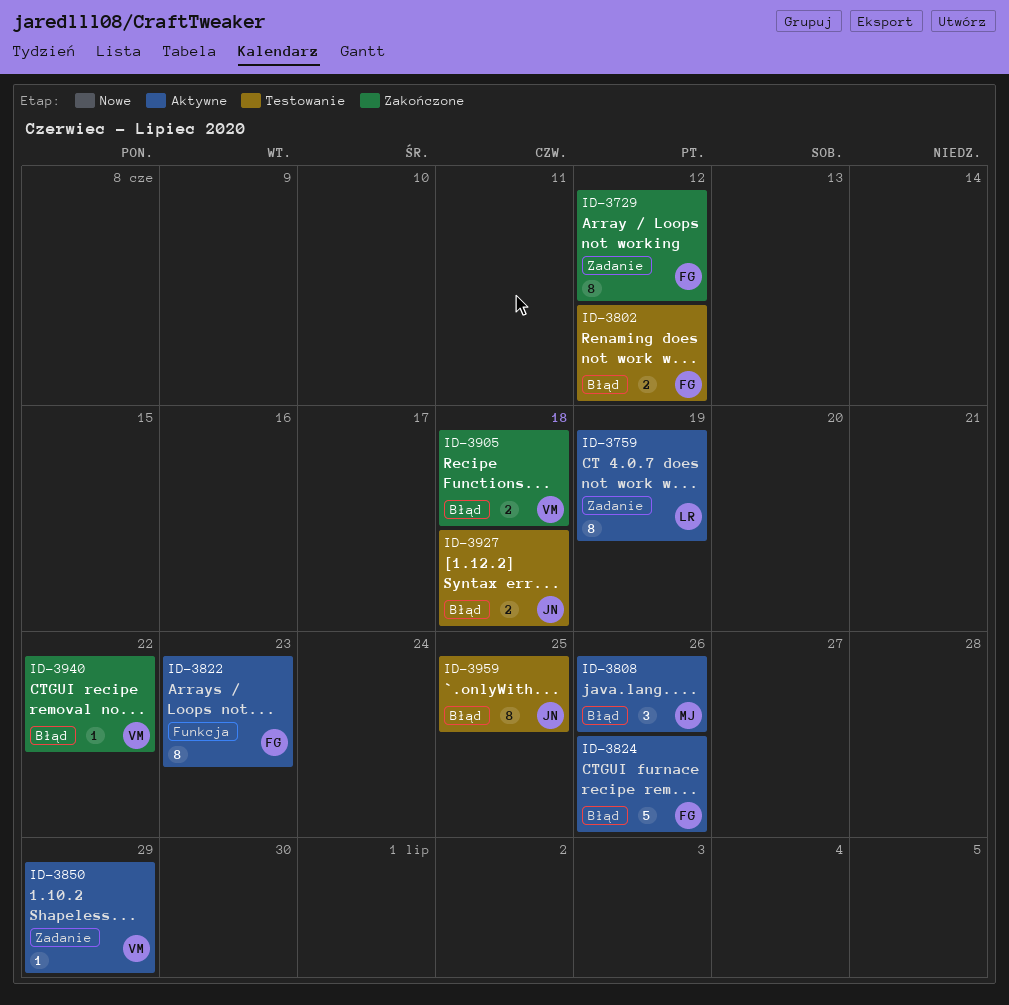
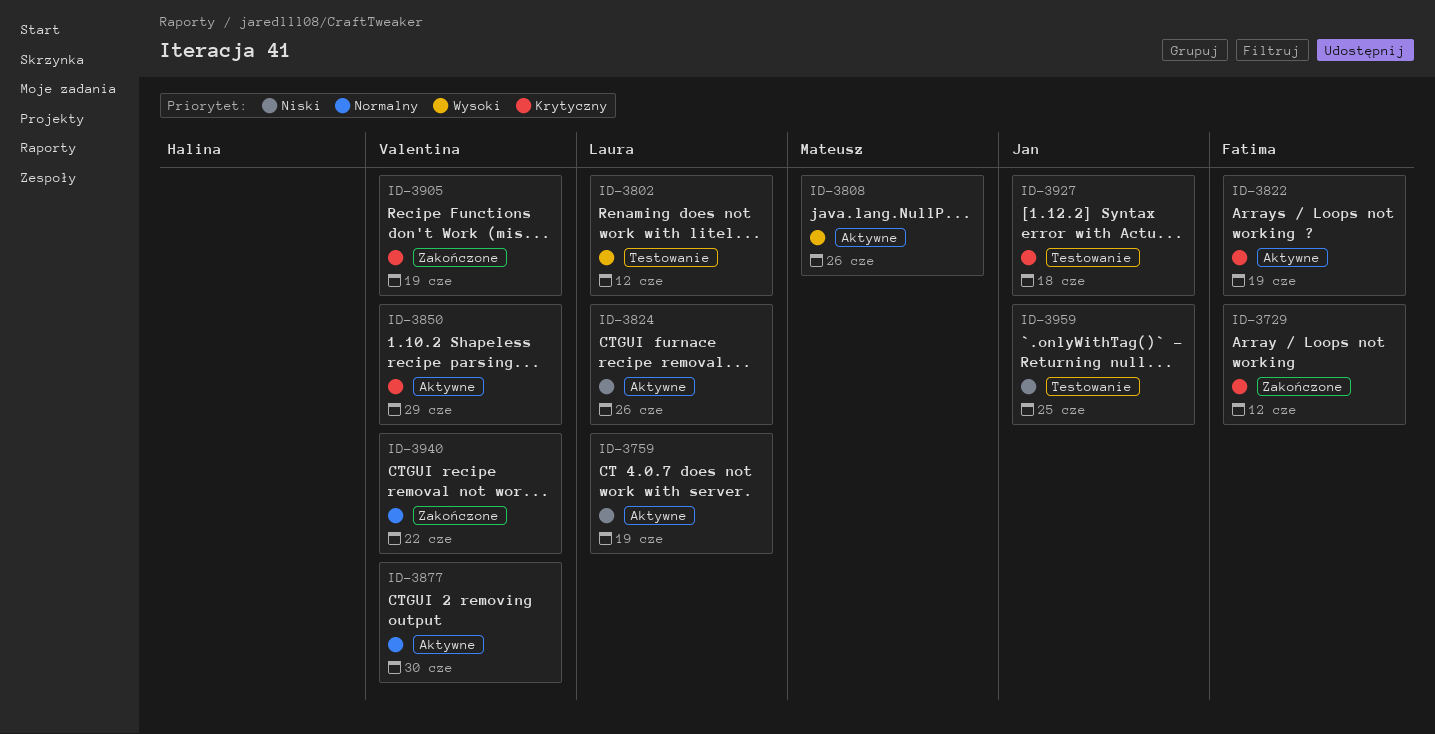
ID-3802, owner: Fatima -> Laura
ID-3822, due: Jun 23 -> Jun 19
ID-3824, owner: Fatima -> Laura
ID-3877: none -> present
ID-3905, due: Jun 18 -> Jun 19

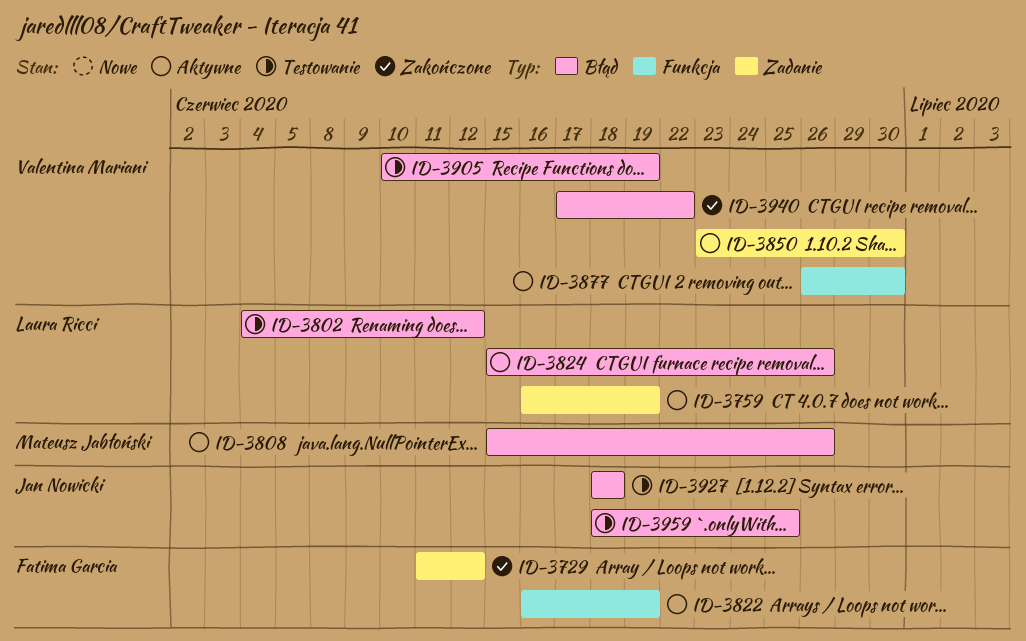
ID-3850, due: Jun 29 -> Jun 30
ID-3905, status: Zakończone -> Testowanie

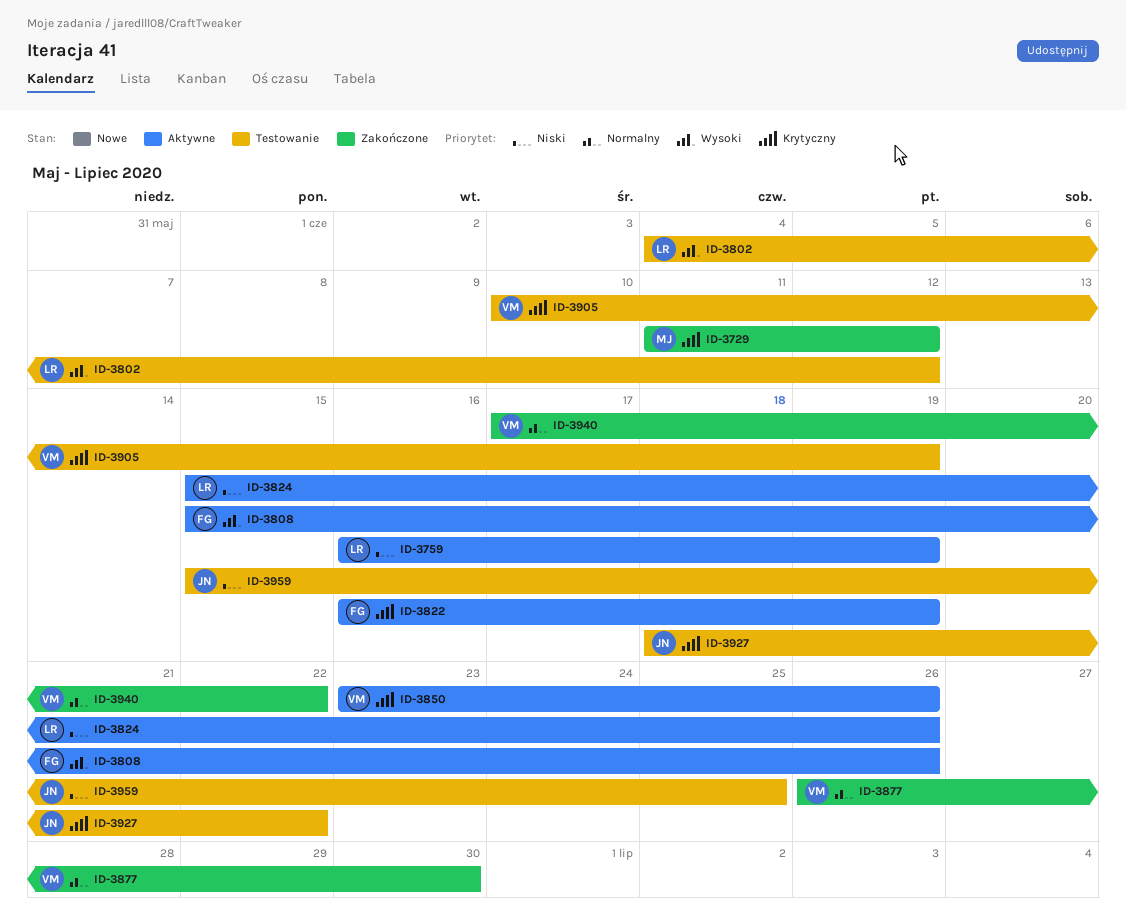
ID-3729, owner: Fatima Garcia -> Mateusz Jabłoński
ID-3808, owner: Mateusz Jabłoński -> Fatima Garcia
ID-3850, due: Jun 30 -> Jun 26
ID-3877, status: Aktywne -> Zakończone
ID-3927, due: Jun 18 -> Jun 22
ID-3959, start: Jun 18 -> Jun 15

